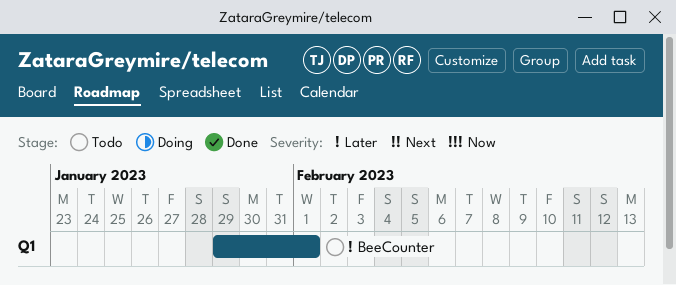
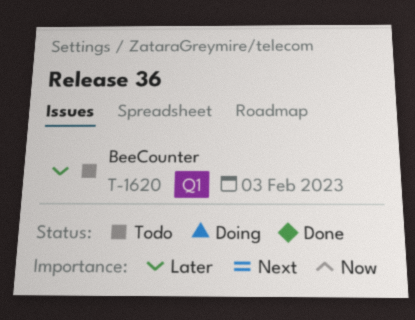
BeeCounter, due: Feb 1 -> Feb 3

